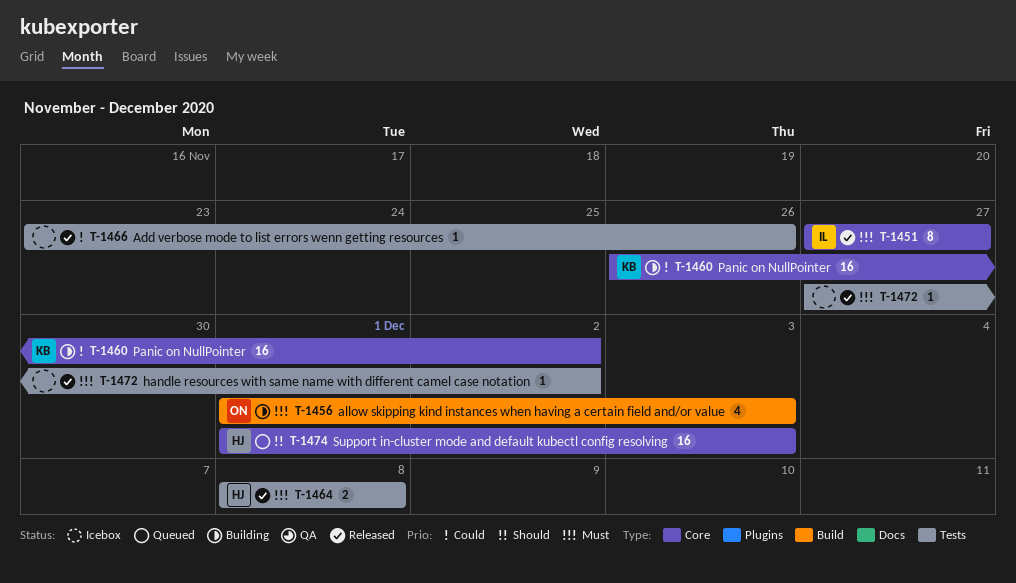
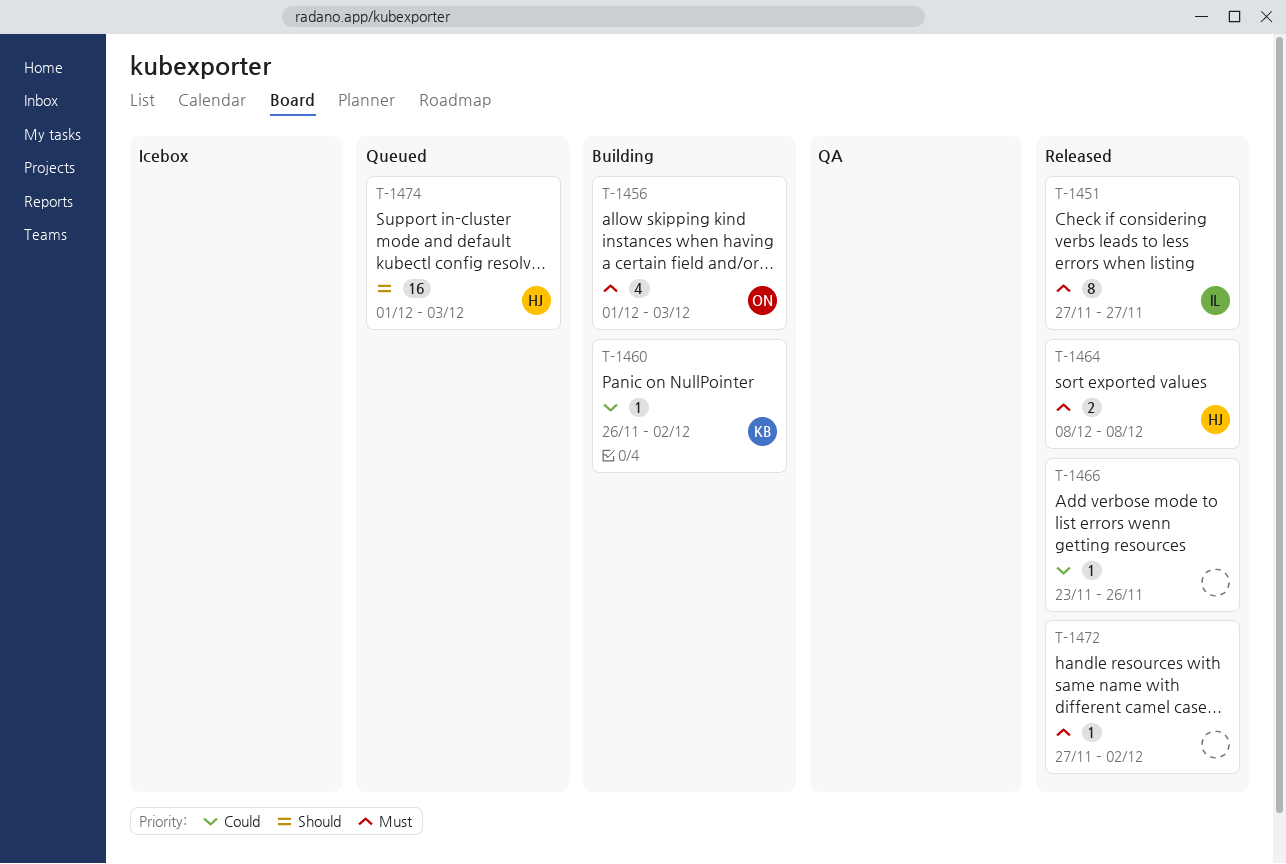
T-1460, estimate: 16 -> 1

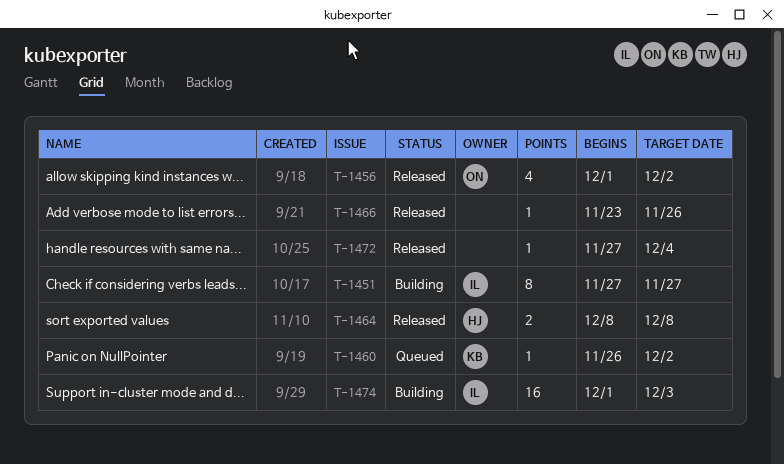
T-1451, status: Released -> Building
T-1456, status: Building -> Released
T-1456, due: Dec 3 -> Dec 2
T-1460, status: Building -> Queued
T-1472, due: Dec 2 -> Dec 4
T-1474, status: Queued -> Building
T-1474, owner: HJ -> IL

